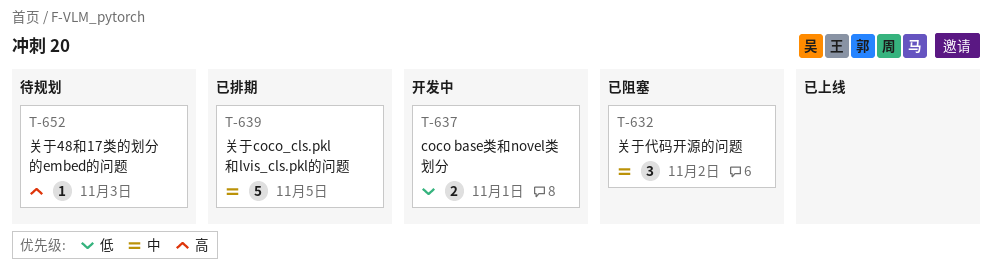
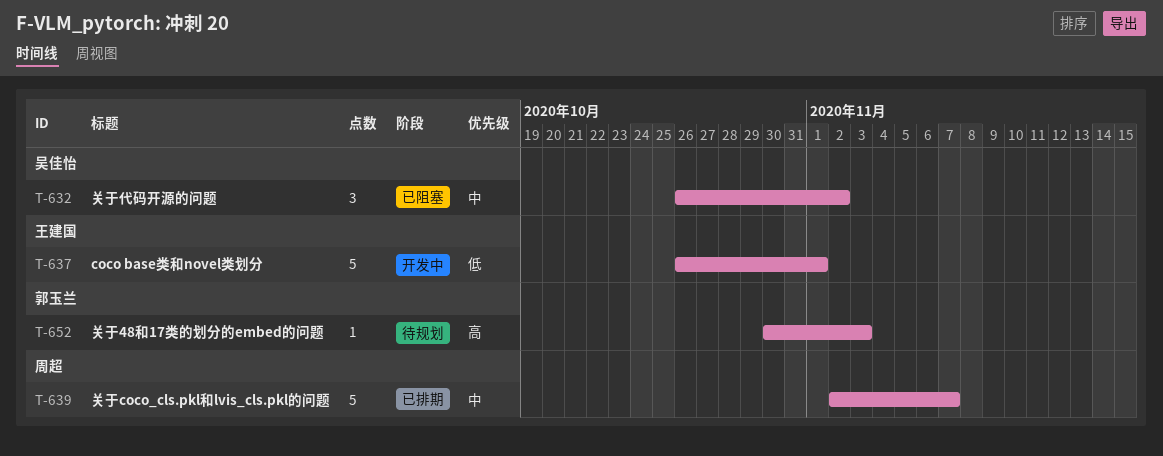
T-637, estimate: 2 -> 5
T-639, due: Nov 5 -> Nov 7

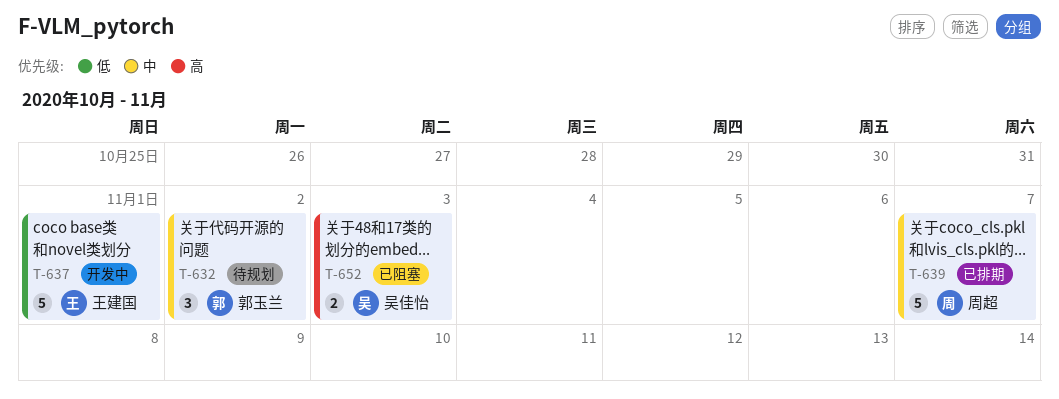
T-632, status: 已阻塞 -> 待规划
T-632, owner: 吴佳怡 -> 郭玉兰
T-652, status: 待规划 -> 已阻塞
T-652, owner: 郭玉兰 -> 吴佳怡
T-652, estimate: 1 -> 2

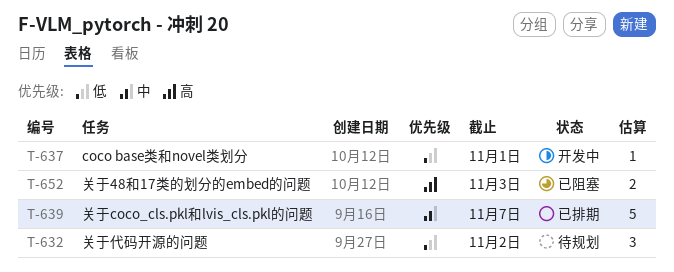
T-632, priority: 中 -> 低
T-637, estimate: 5 -> 1

